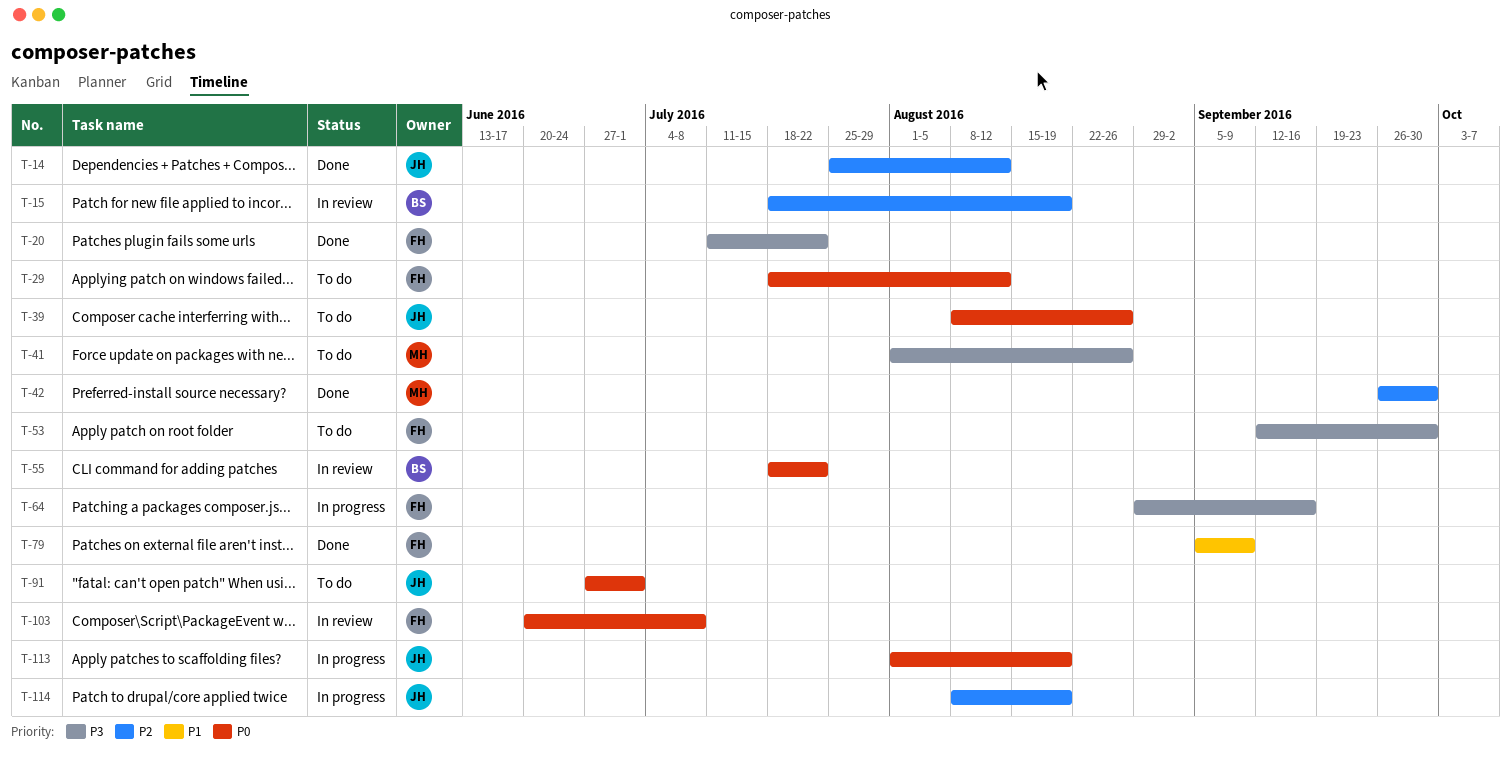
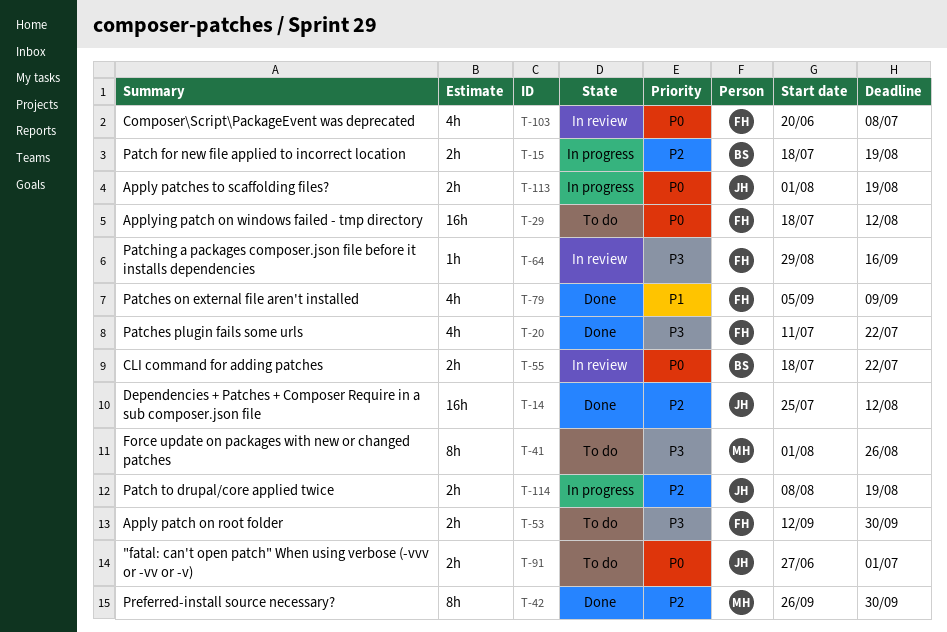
T-15, status: In review -> In progress
T-39: present -> none
T-64, status: In progress -> In review

